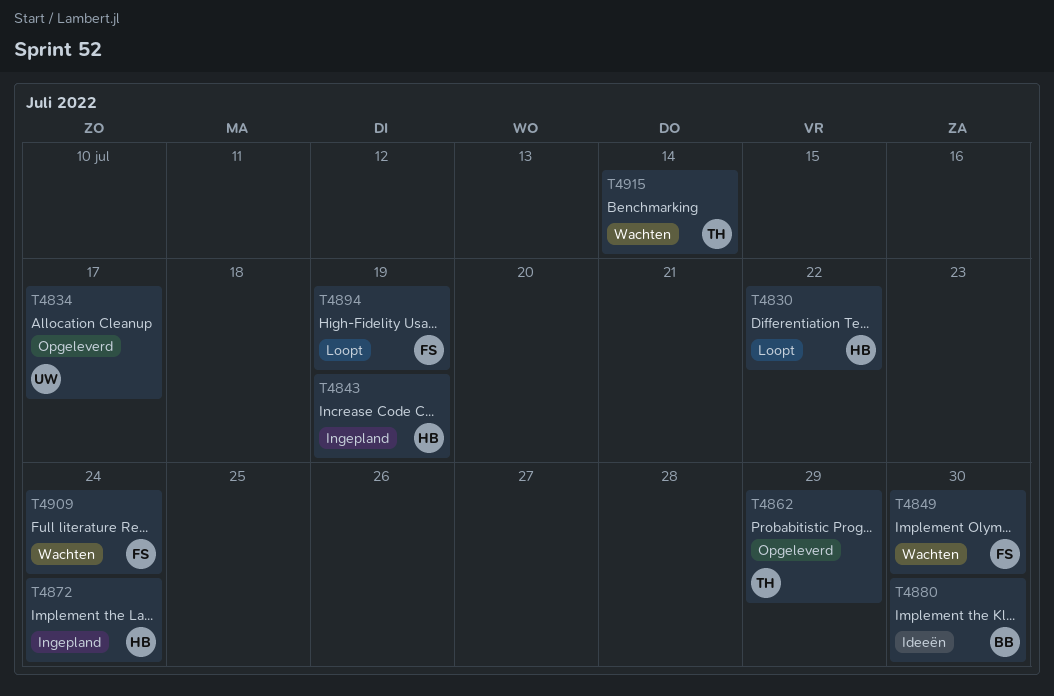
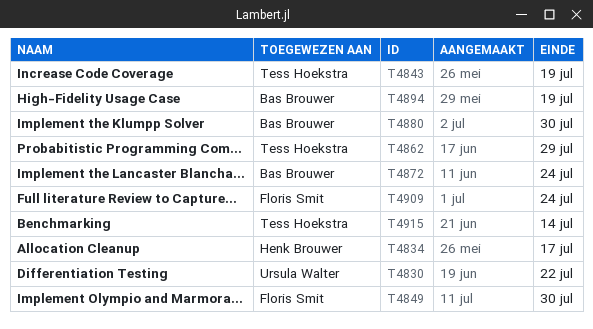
T4830, owner: Henk Brouwer -> Ursula Walter
T4834, owner: Ursula Walter -> Henk Brouwer
T4843, owner: Henk Brouwer -> Tess Hoekstra
T4872, owner: Henk Brouwer -> Bas Brouwer
T4894, owner: Floris Smit -> Bas Brouwer

